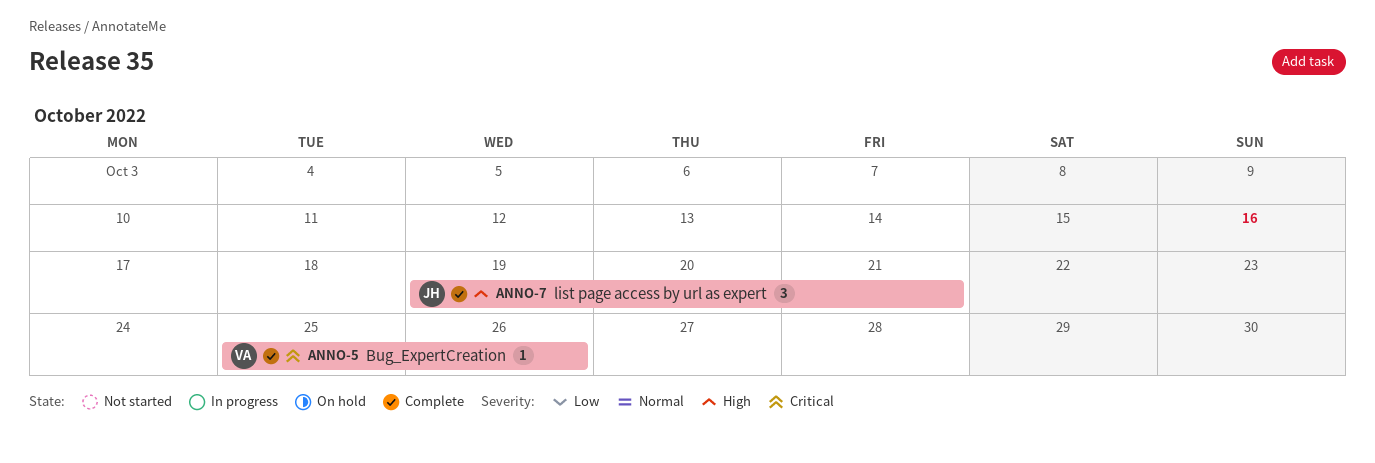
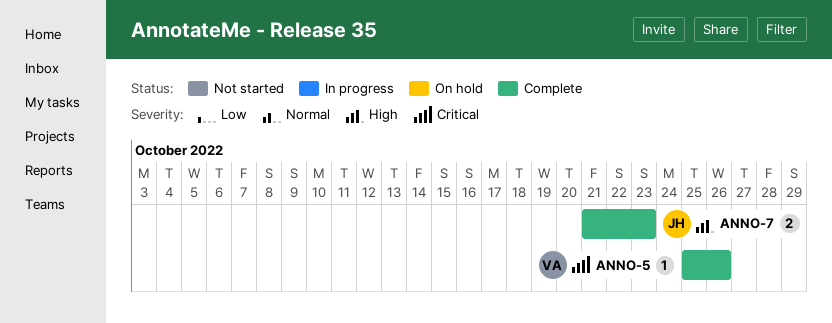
ANNO-7, estimate: 3 -> 2
ANNO-7, start: Oct 19 -> Oct 21
ANNO-7, due: Oct 21 -> Oct 23

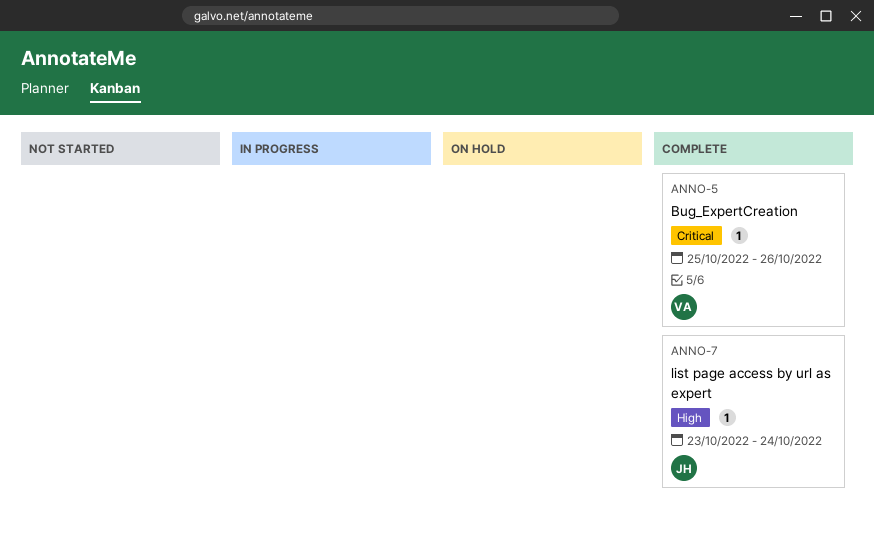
ANNO-7, estimate: 2 -> 1
ANNO-7, start: Oct 21 -> Oct 23
ANNO-7, due: Oct 23 -> Oct 24

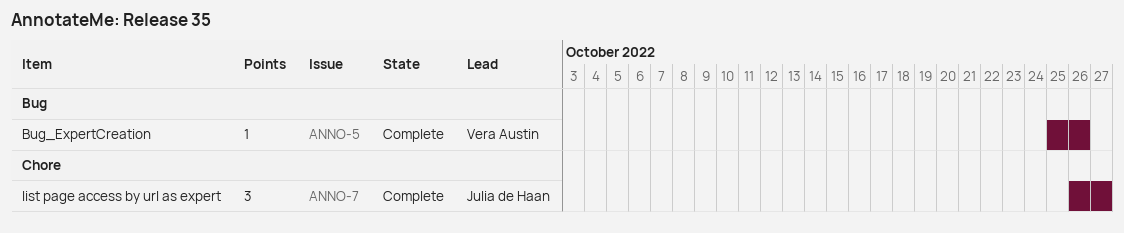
ANNO-7, estimate: 1 -> 3
ANNO-7, start: Oct 23 -> Oct 26
ANNO-7, due: Oct 24 -> Oct 27

